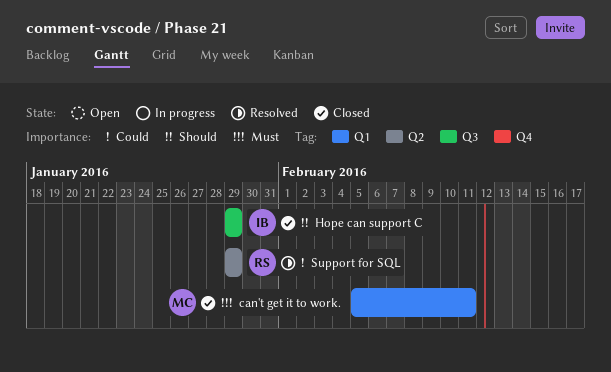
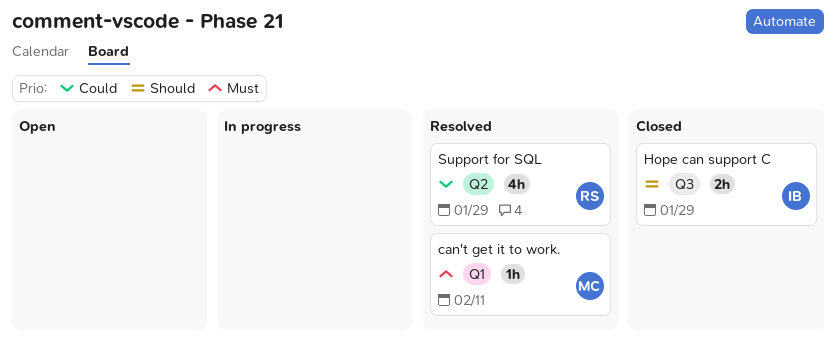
can't get it to work., status: Closed -> Resolved

